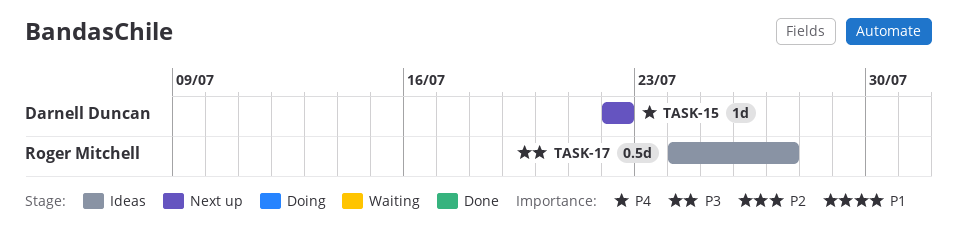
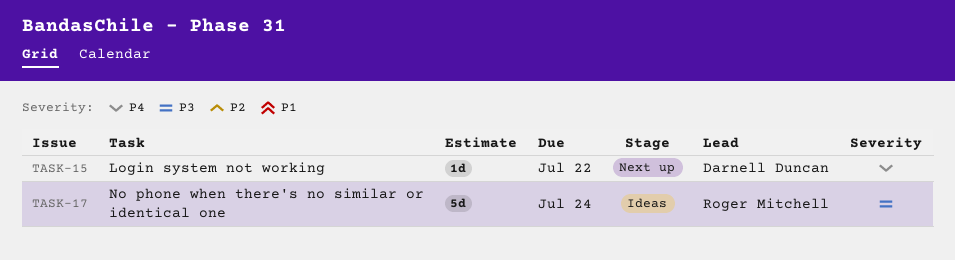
TASK-17, estimate: 0.5d -> 5d
TASK-17, due: Jul 27 -> Jul 24

